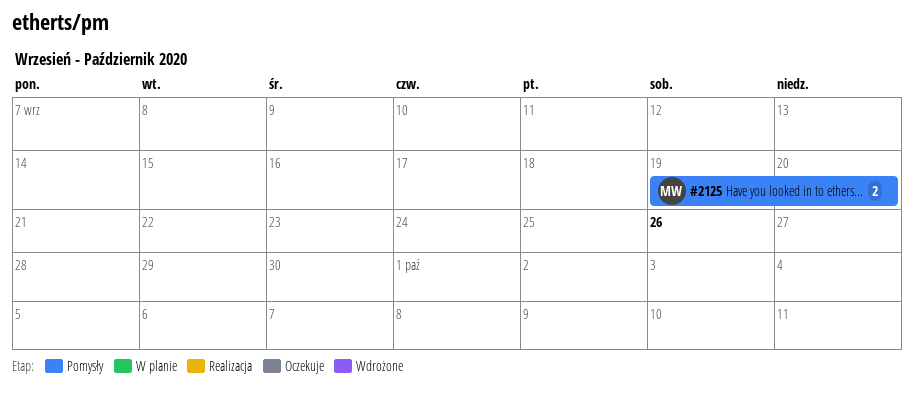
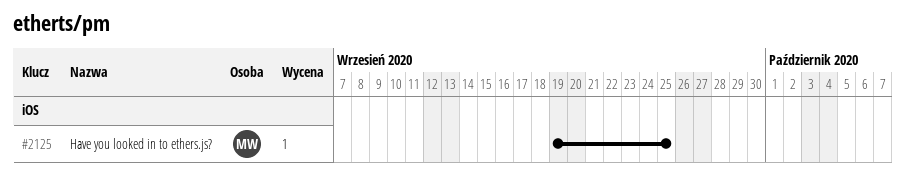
#2125, estimate: 2 -> 1
#2125, due: Sep 20 -> Sep 25

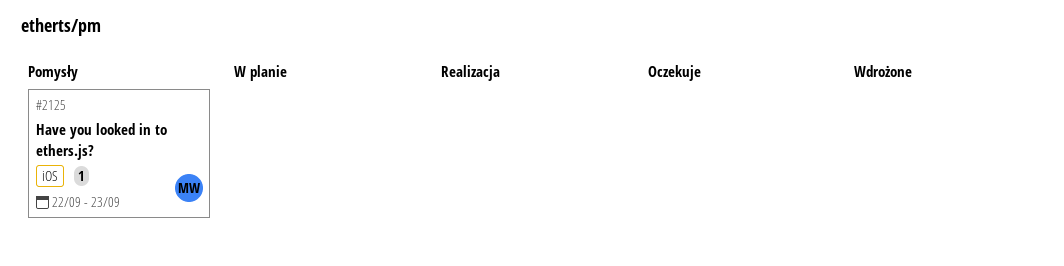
#2125, start: Sep 19 -> Sep 22
#2125, due: Sep 25 -> Sep 23

